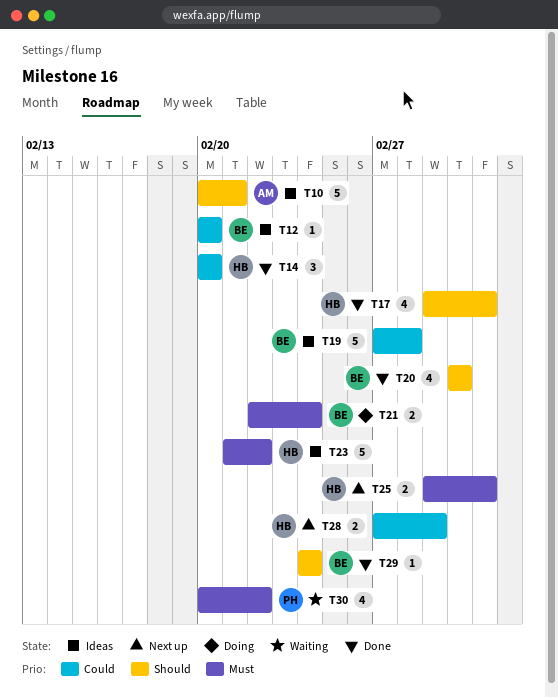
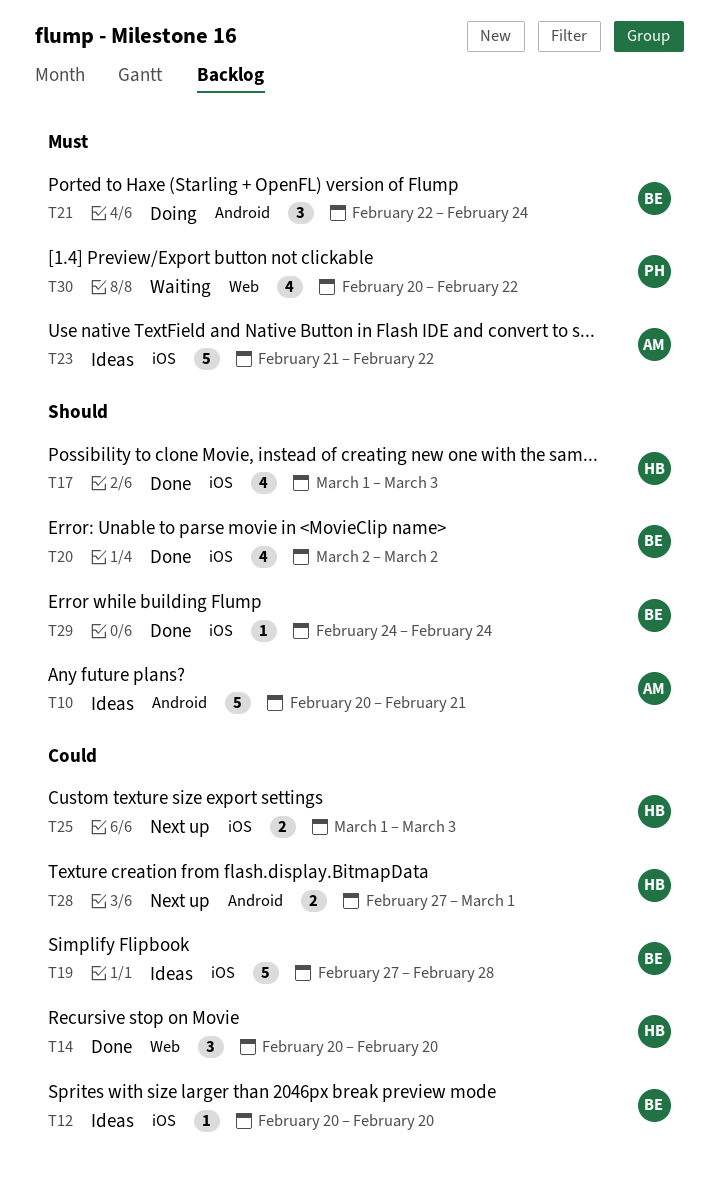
T21, estimate: 2 -> 3
T23, owner: HB -> AM
T25, priority: Must -> Could

